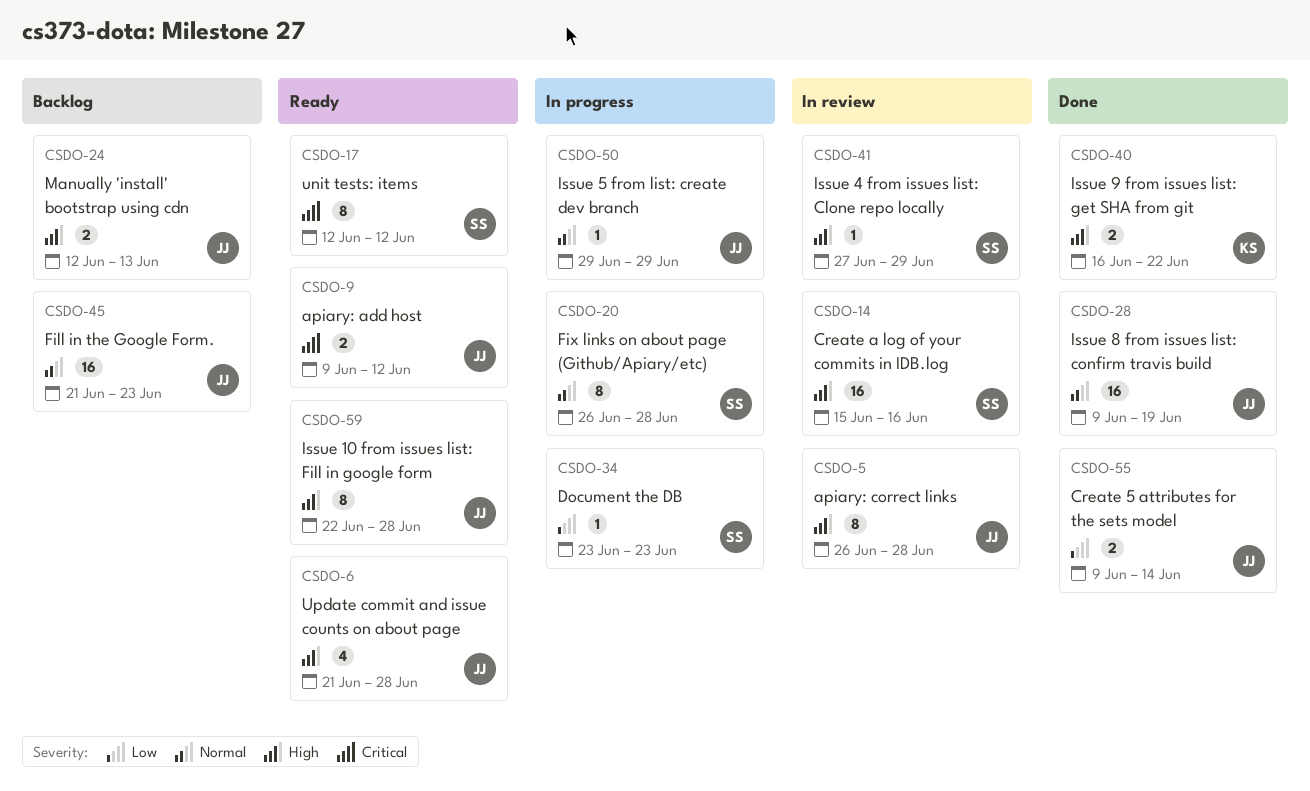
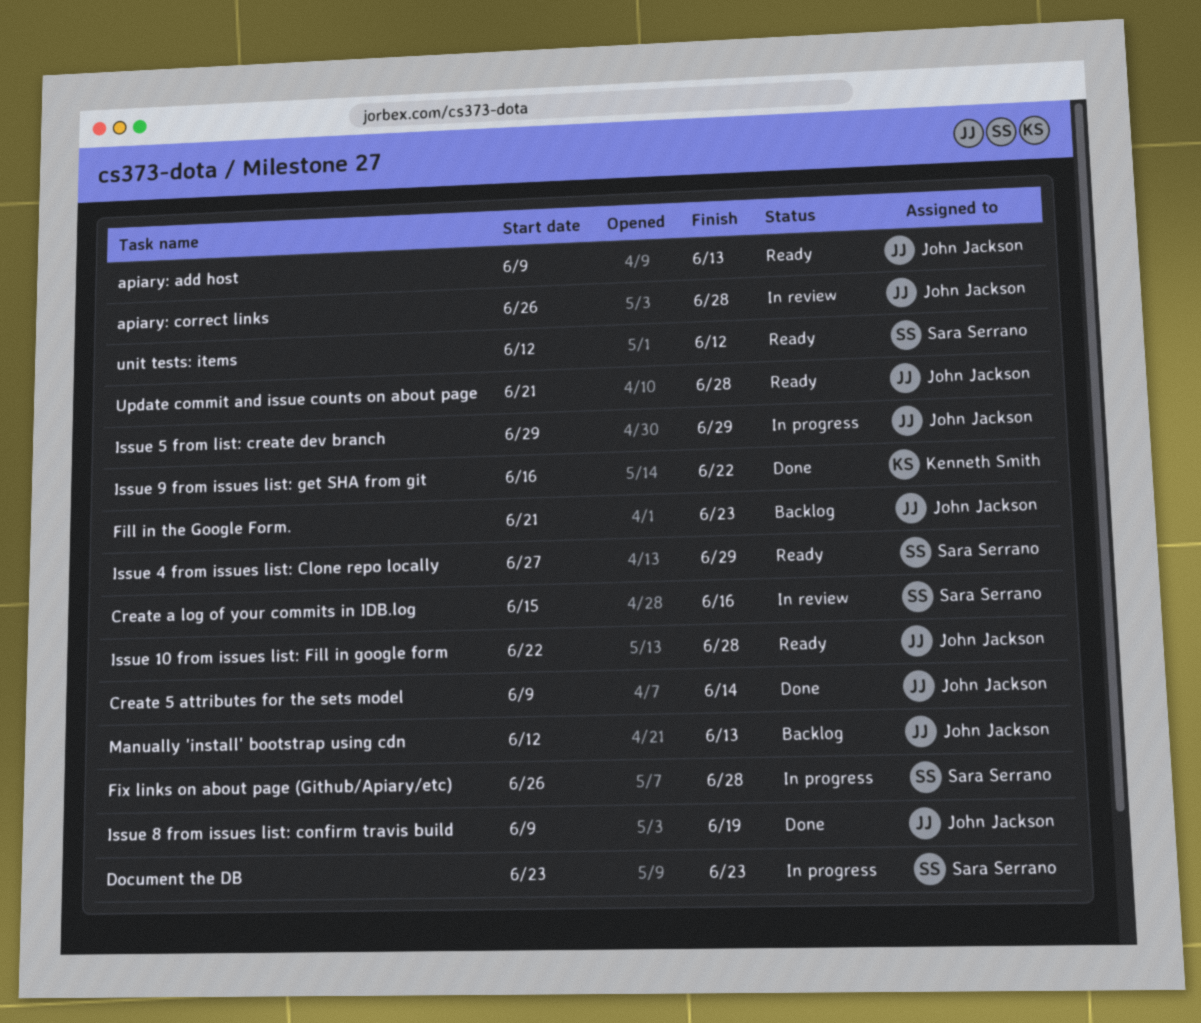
apiary: add host, due: Jun 12 -> Jun 13
Issue 4 from issues list: Clone repo locally, status: In review -> Ready

